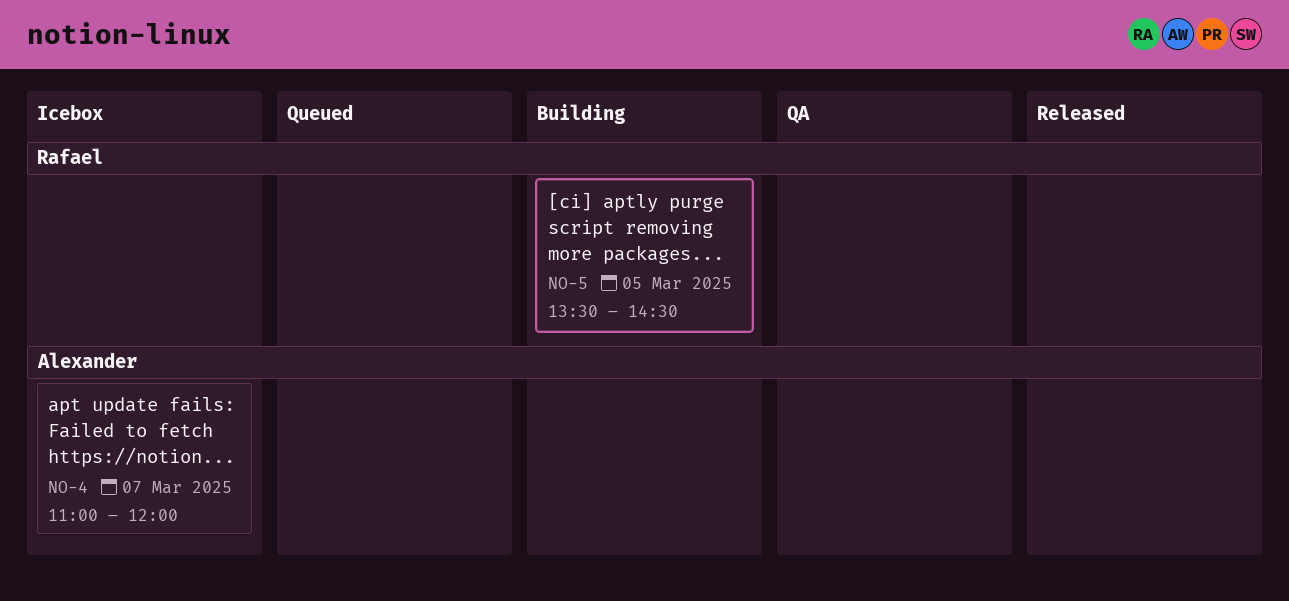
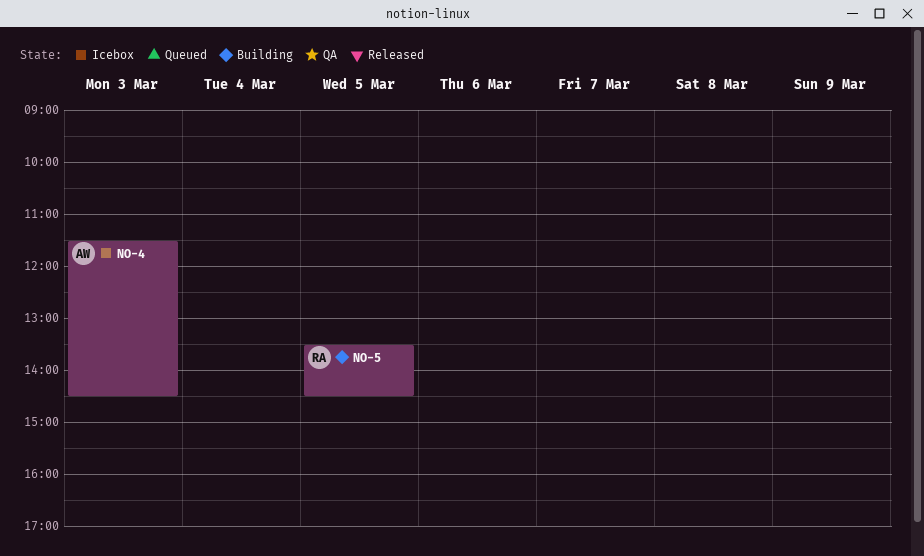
NO-4, day: Mar 7 -> Mar 3
NO-4, begins: 11:00 -> 11:30
NO-4, ends: 12:00 -> 14:30

